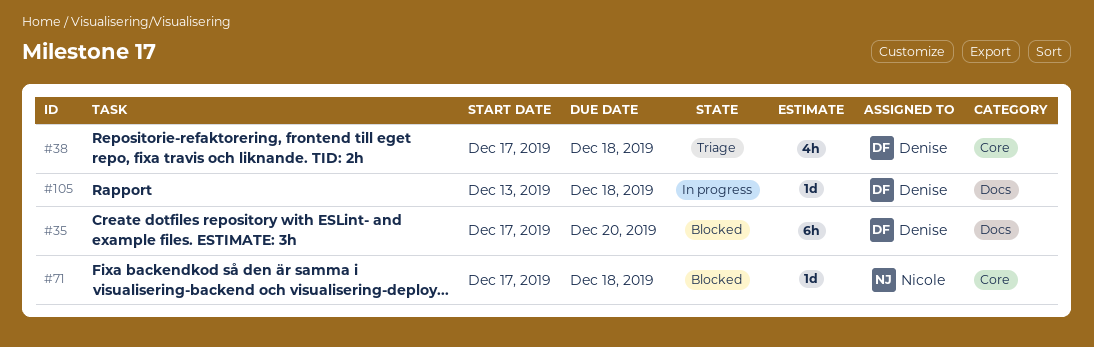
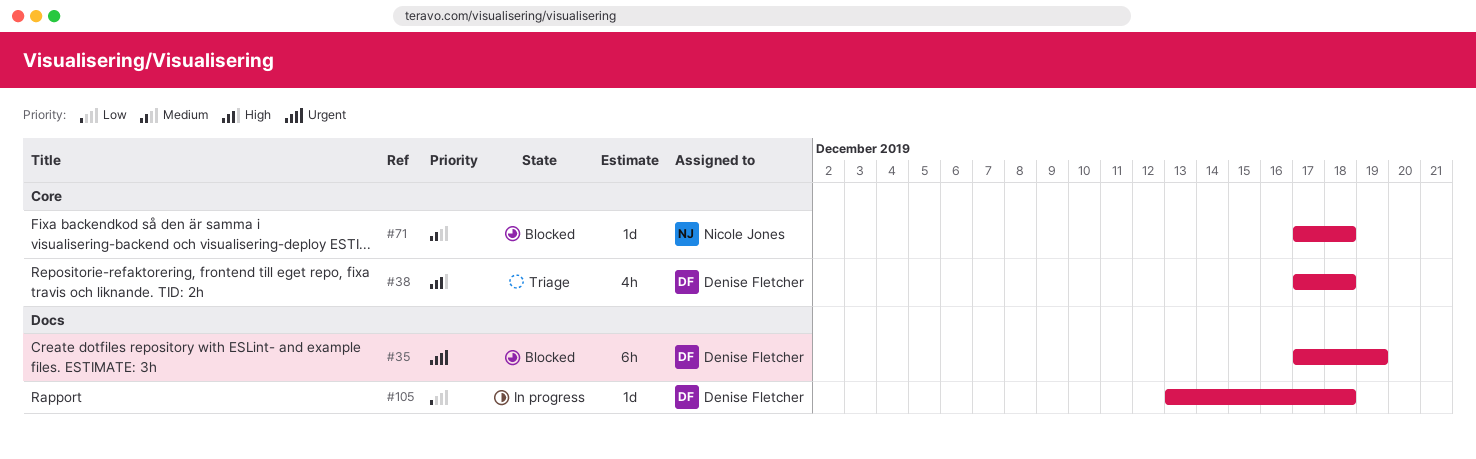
#35, due: Dec 20 -> Dec 19

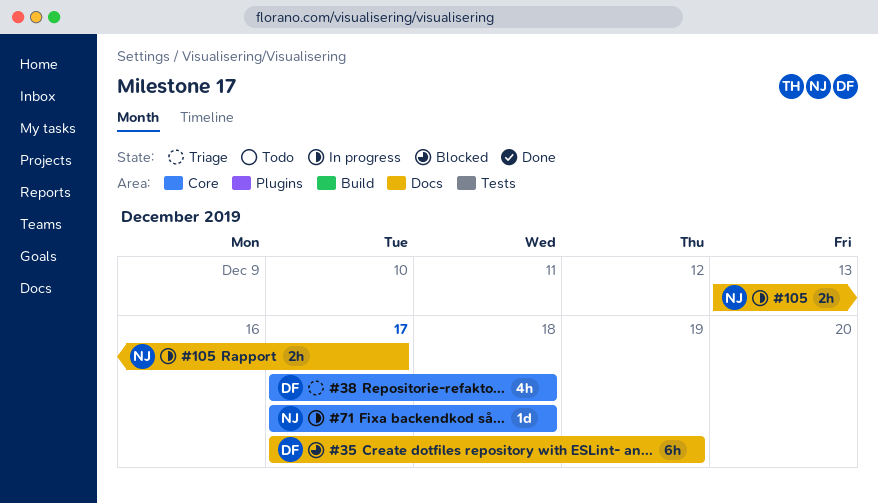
#71, status: Blocked -> In progress
#105, owner: Denise Fletcher -> Nicole Jones
#105, estimate: 1d -> 2h
#105, due: Dec 18 -> Dec 17

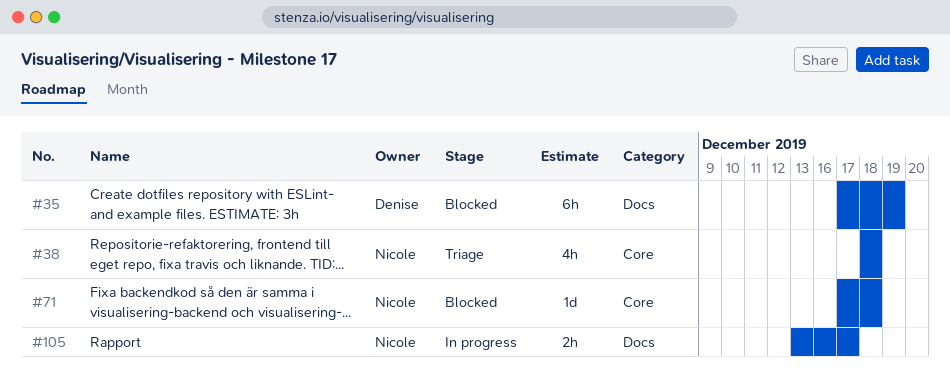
#38, owner: Denise -> Nicole
#38, start: Dec 17 -> Dec 18
#71, status: In progress -> Blocked

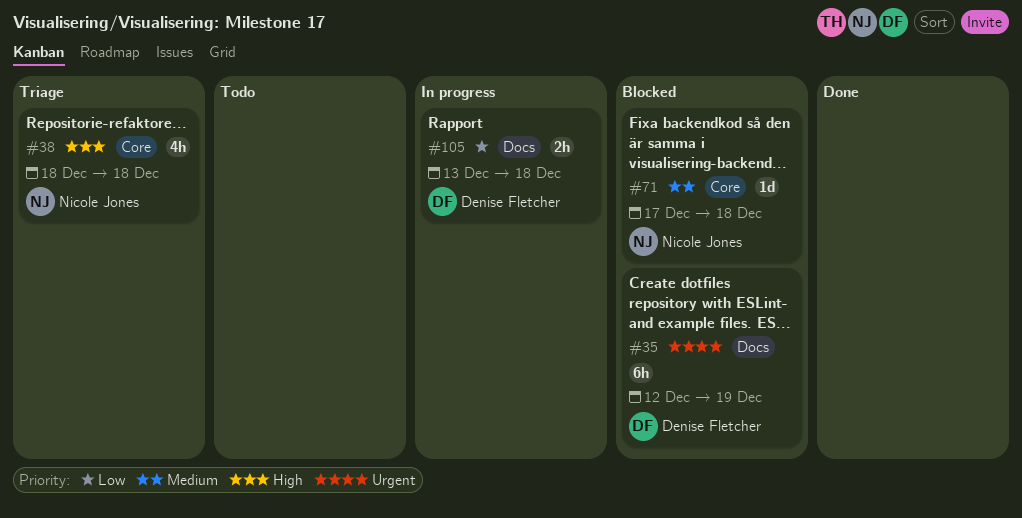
#35, start: Dec 17 -> Dec 12
#105, owner: Nicole Jones -> Denise Fletcher
#105, due: Dec 17 -> Dec 18

